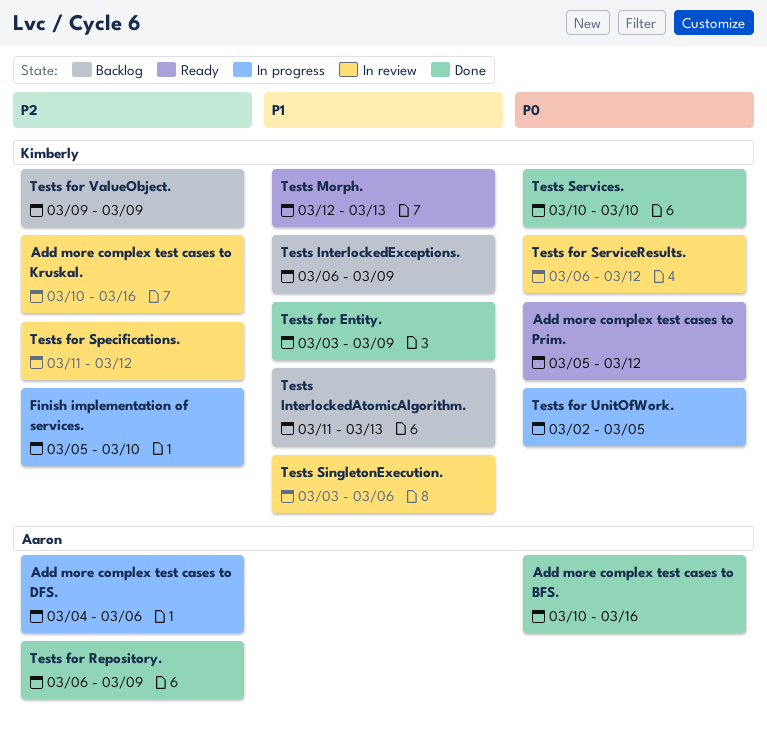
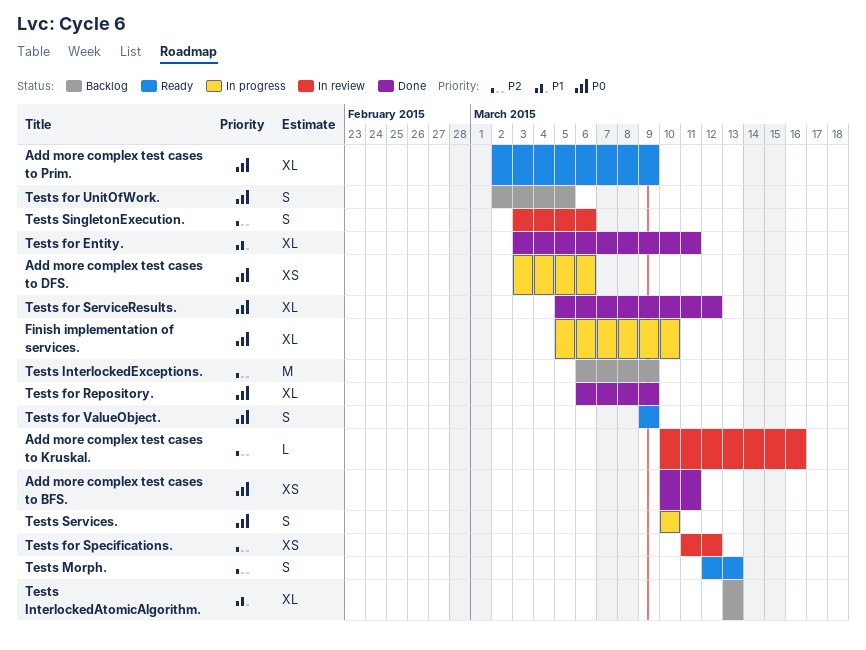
Add more complex test cases to BFS., due: Mar 16 -> Mar 11
Add more complex test cases to DFS., priority: P2 -> P0
Add more complex test cases to DFS., start: Mar 4 -> Mar 3
Add more complex test cases to Prim., start: Mar 5 -> Mar 2
Add more complex test cases to Prim., due: Mar 12 -> Mar 9
Finish implementation of services., priority: P2 -> P0
Tests for Entity., due: Mar 9 -> Mar 11
Tests for Repository., priority: P2 -> P0
Tests for ServiceResults., status: In review -> Done
Tests for ServiceResults., start: Mar 6 -> Mar 5
Tests for UnitOfWork., status: In progress -> Backlog
Tests for ValueObject., status: Backlog -> Ready
Tests for ValueObject., priority: P2 -> P0
Tests InterlockedAtomicAlgorithm., start: Mar 11 -> Mar 13
Tests InterlockedExceptions., priority: P1 -> P2
Tests Morph., priority: P1 -> P2
Tests Services., status: Done -> In progress
Tests SingletonExecution., priority: P1 -> P2

